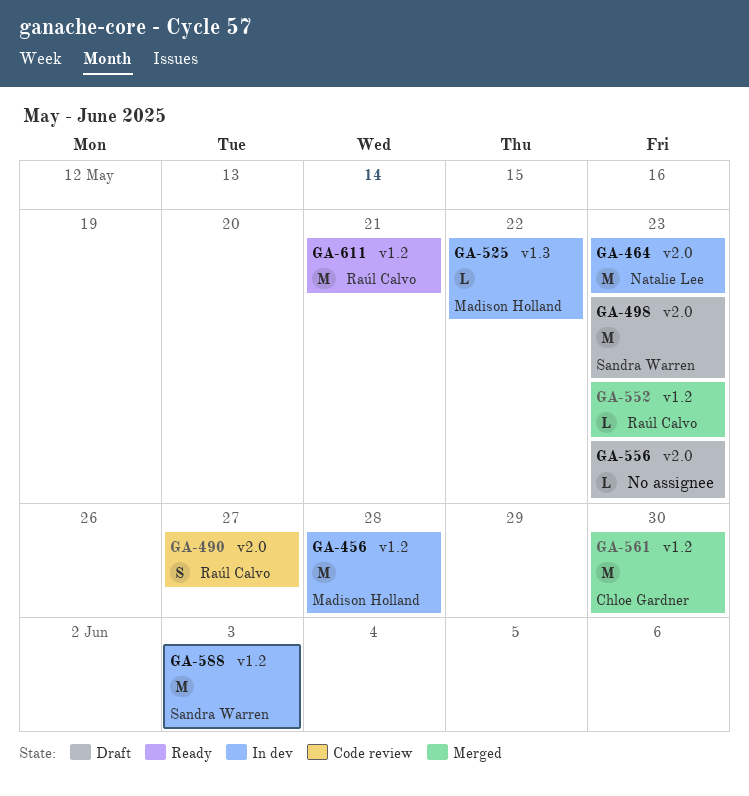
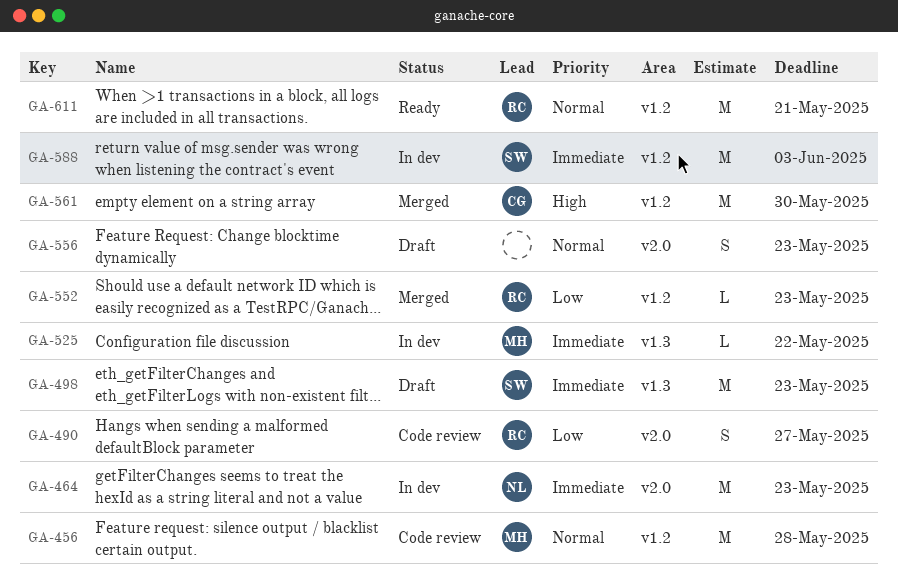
GA-456, status: In dev -> Code review
GA-498, label: v2.0 -> v1.3
GA-556, estimate: L -> S

